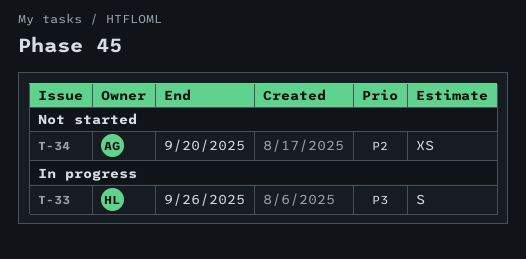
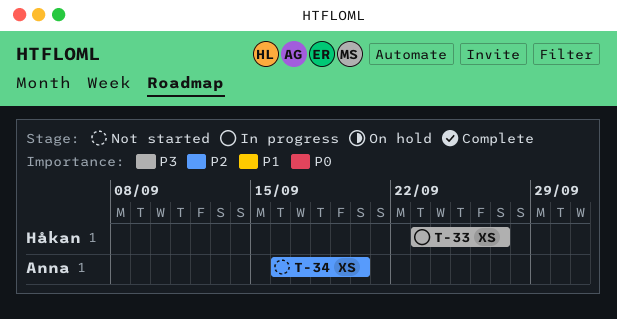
T-33, estimate: S -> XS
T-33, due: Sep 26 -> Sep 27

